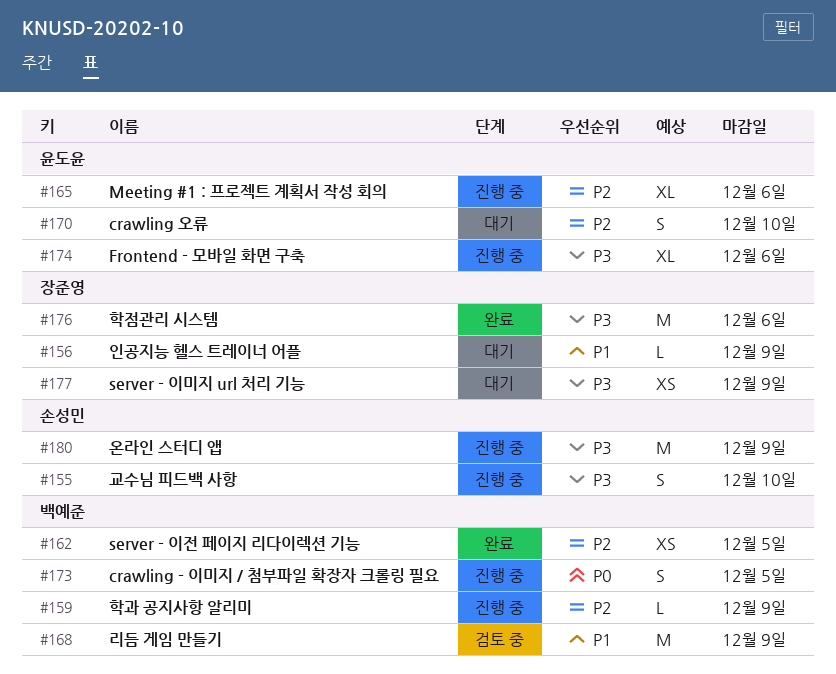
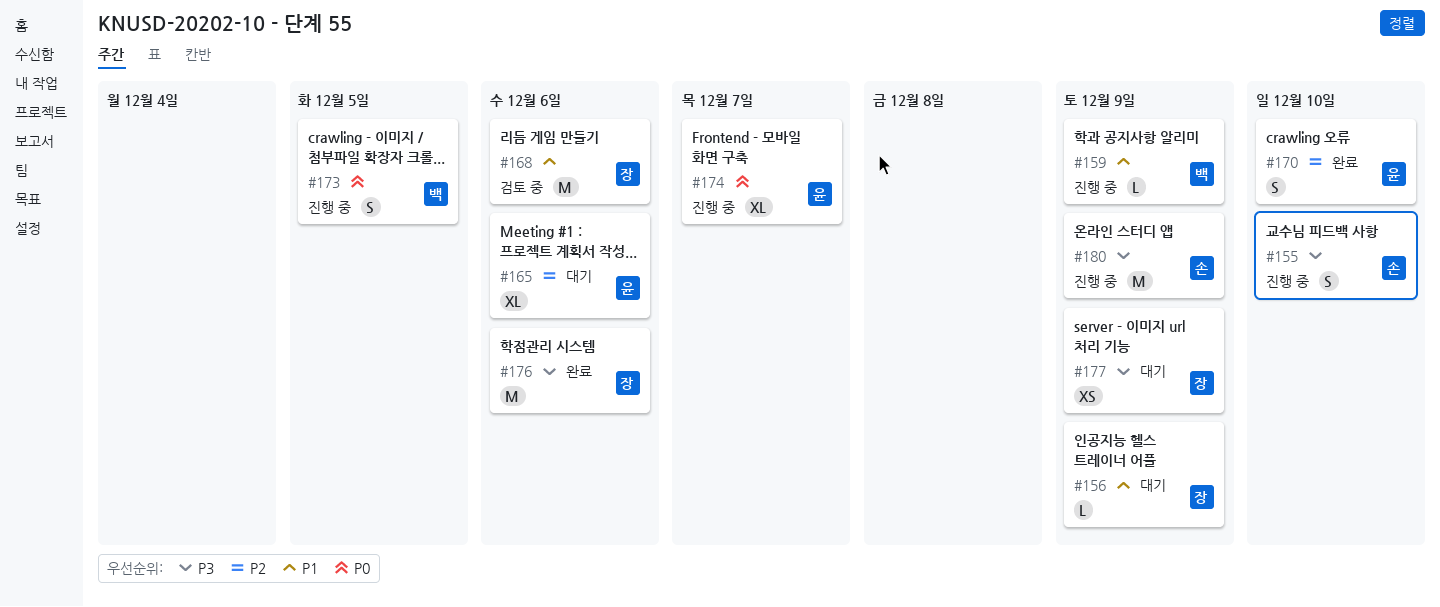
#159, priority: P2 -> P1
#162: present -> none
#165, status: 진행 중 -> 대기
#168, owner: 백예준 -> 장준영
#168, due: Dec 9 -> Dec 6
#170, status: 대기 -> 완료
#174, priority: P3 -> P0
#174, due: Dec 6 -> Dec 7

